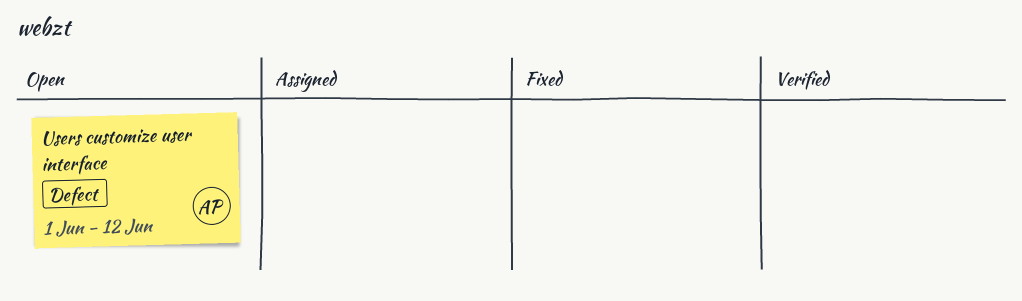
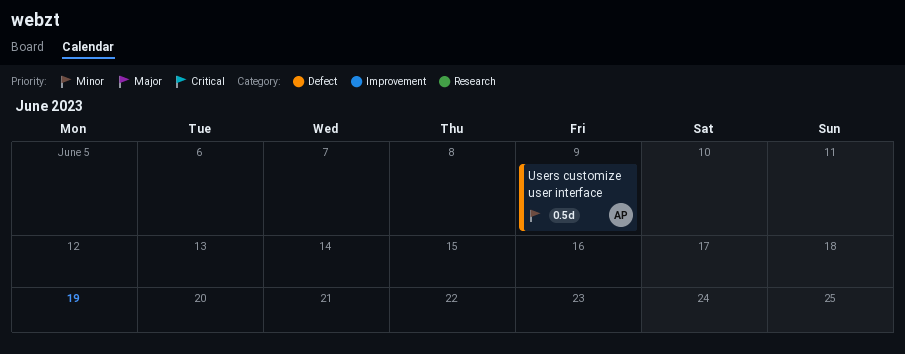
Users customize user interface, due: Jun 12 -> Jun 9

